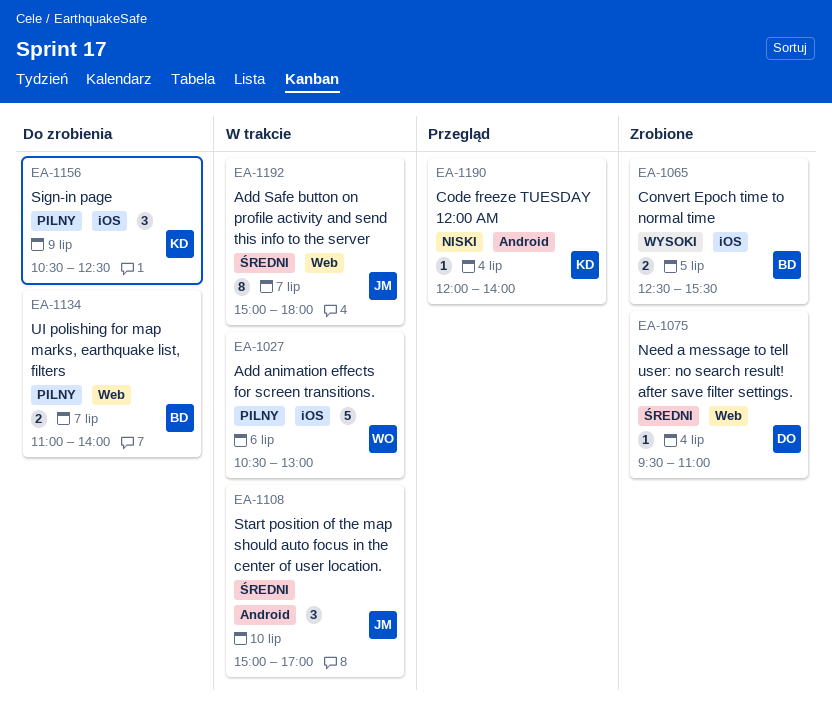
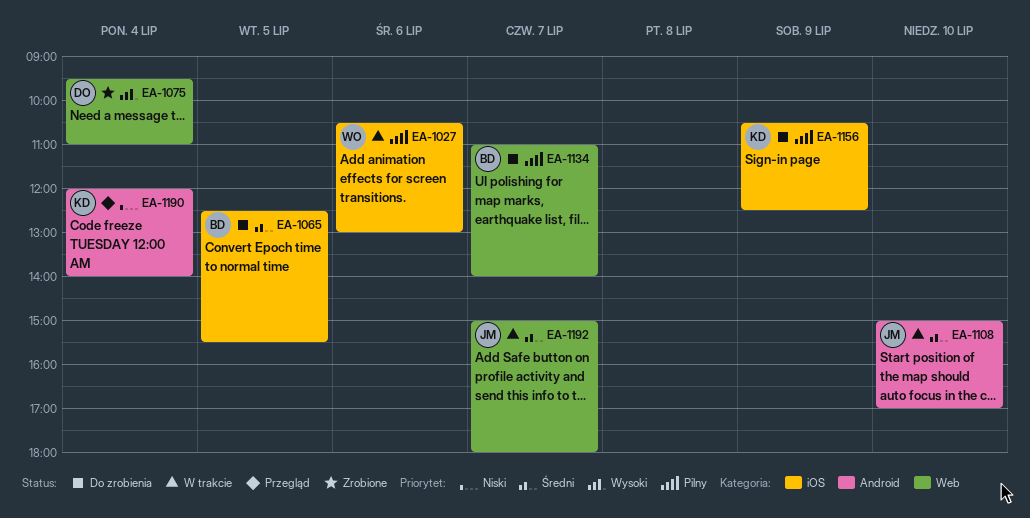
EA-1065, status: Zrobione -> Do zrobienia
EA-1065, priority: Wysoki -> Średni
EA-1075, priority: Średni -> Wysoki

